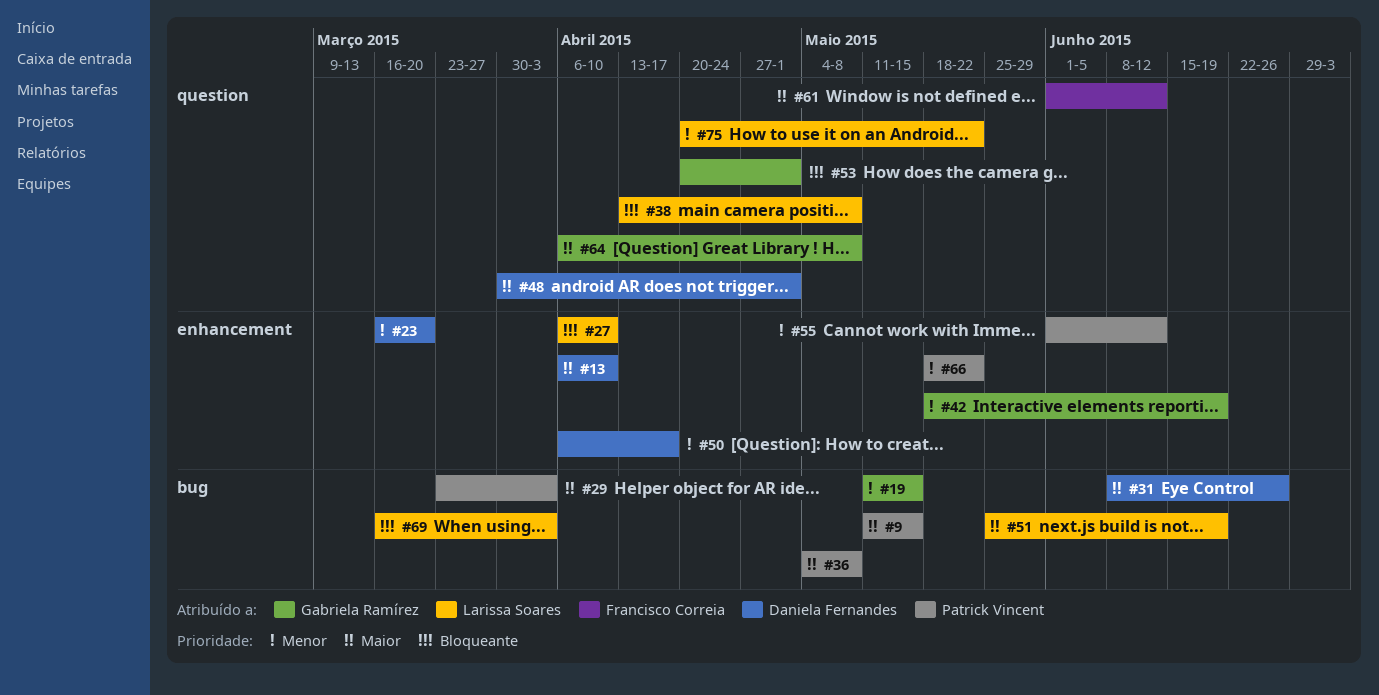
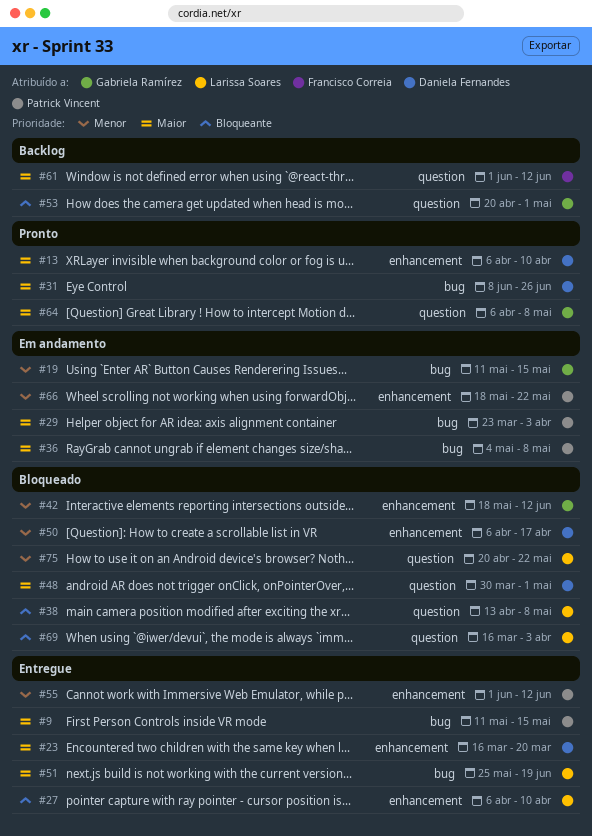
#23, priority: Menor -> Maior
#42, due: Jun 19 -> Jun 12
#69, label: bug -> question

